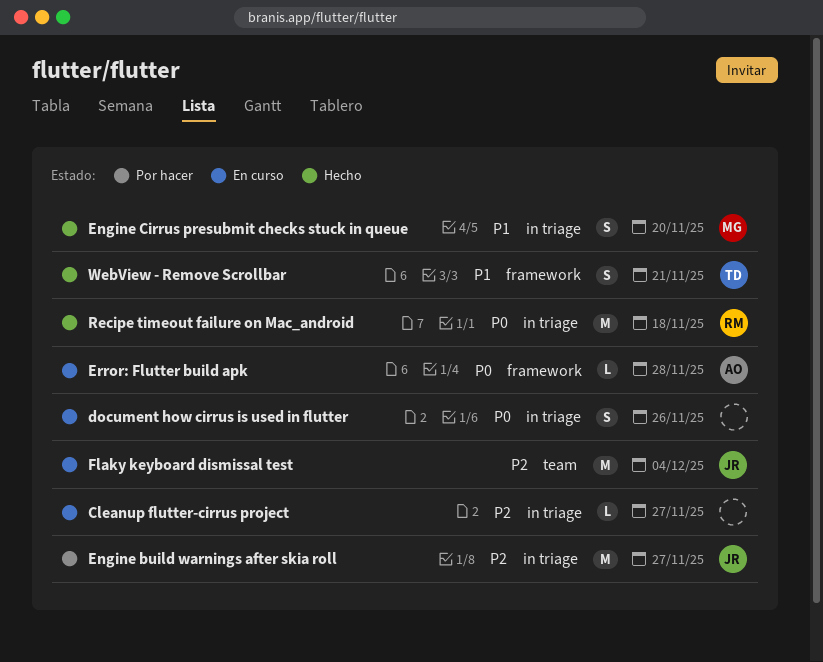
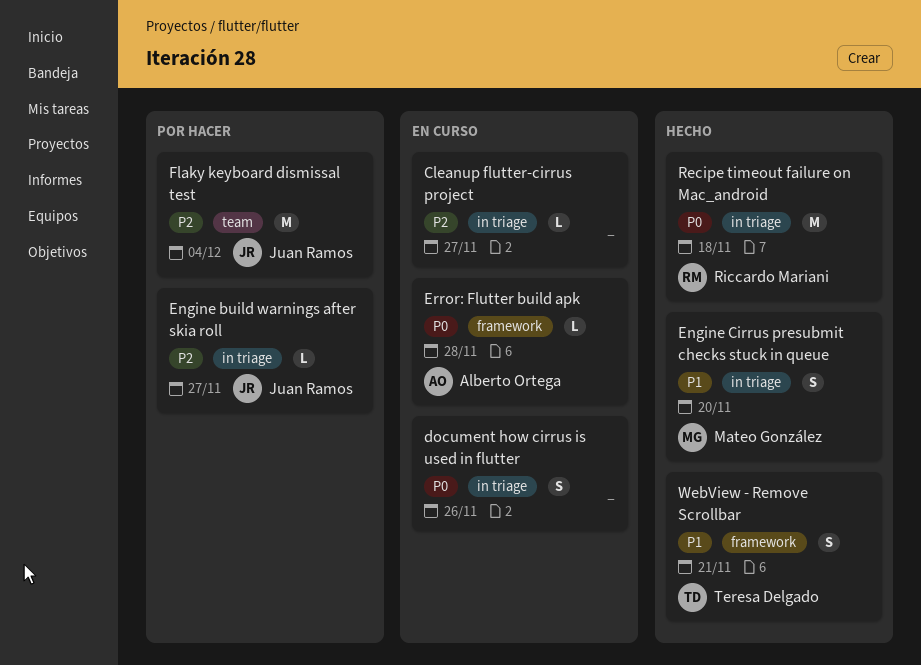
Engine build warnings after skia roll, estimate: M -> L
Flaky keyboard dismissal test, status: En curso -> Por hacer

